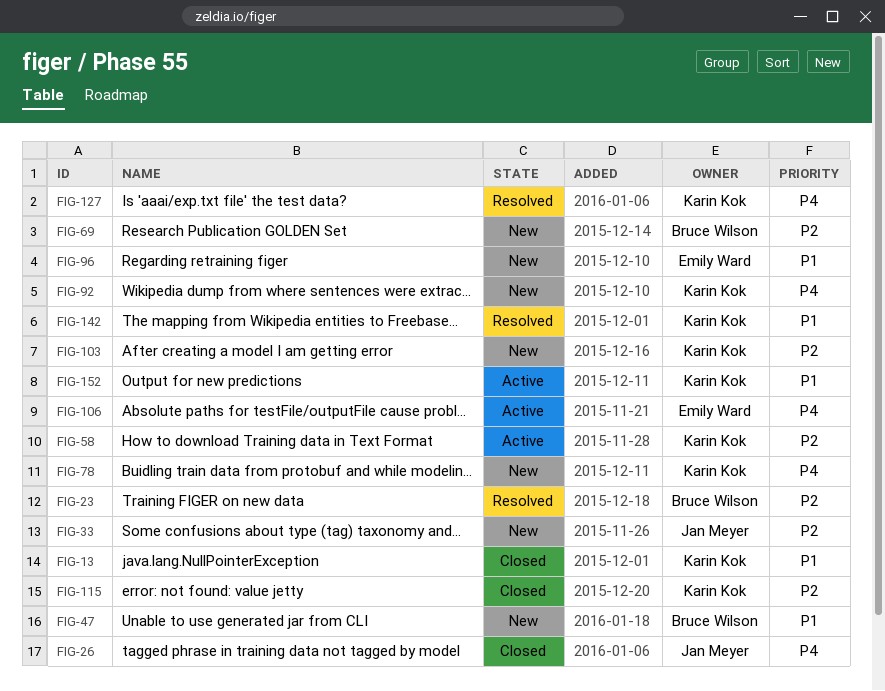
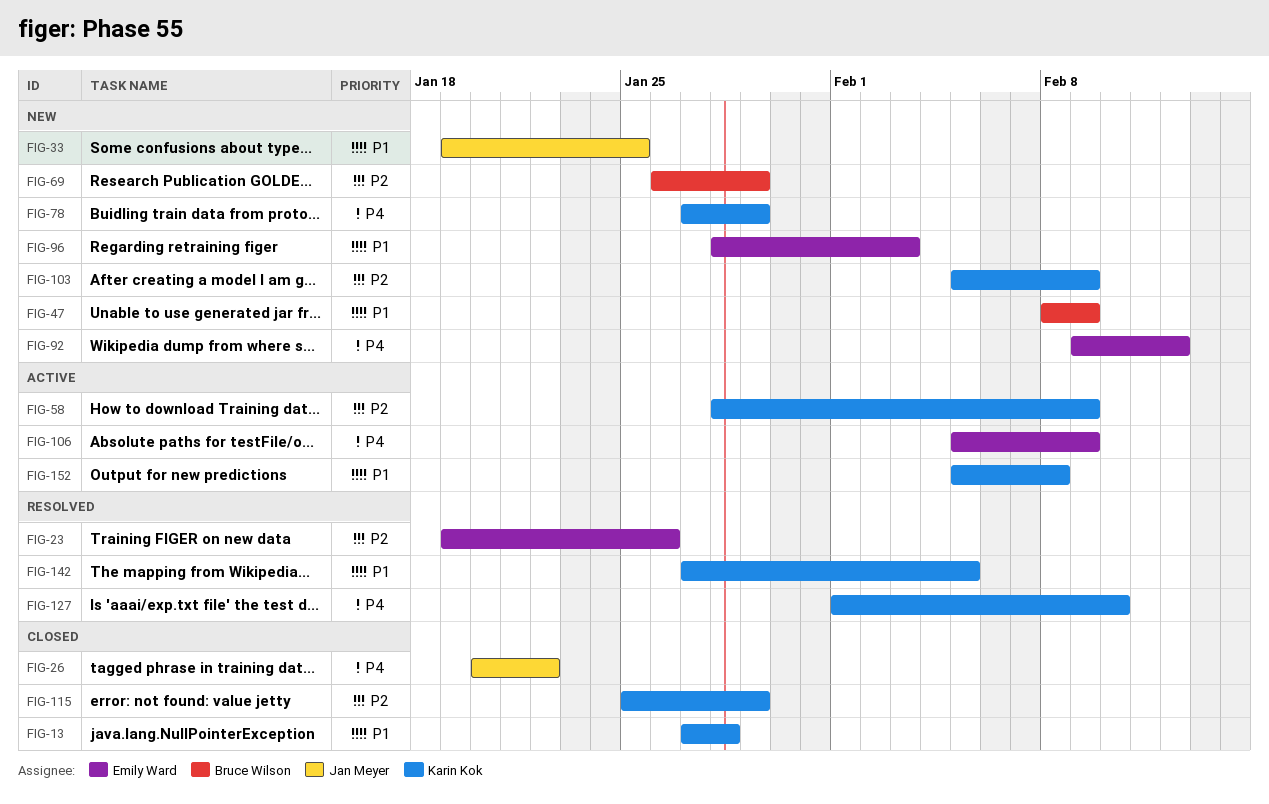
FIG-23, owner: Bruce Wilson -> Emily Ward
FIG-33, priority: P2 -> P1
FIG-92, owner: Karin Kok -> Emily Ward

